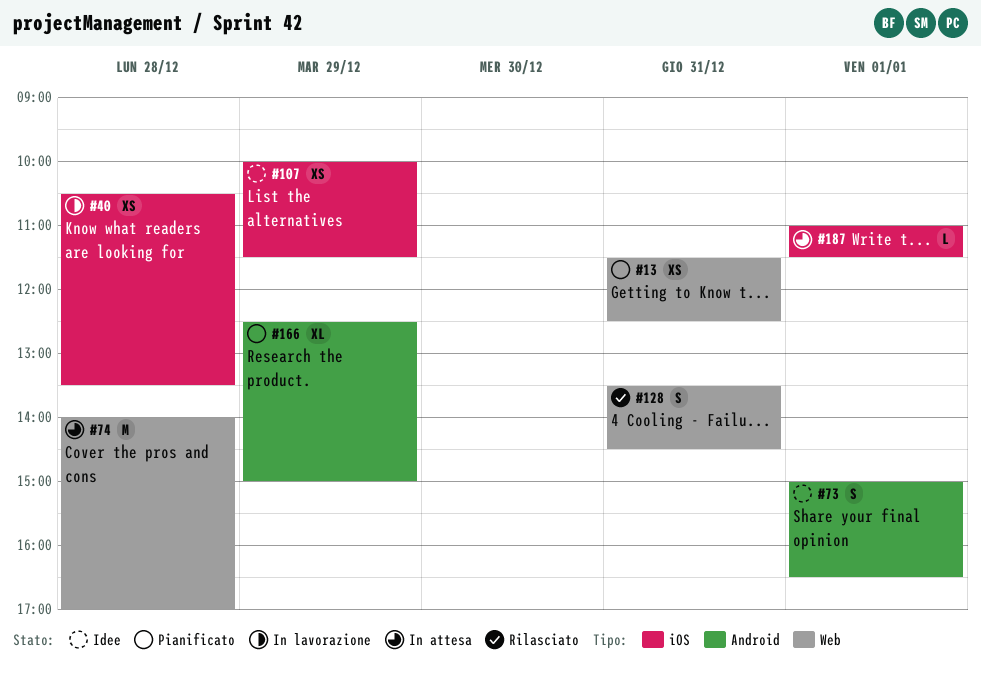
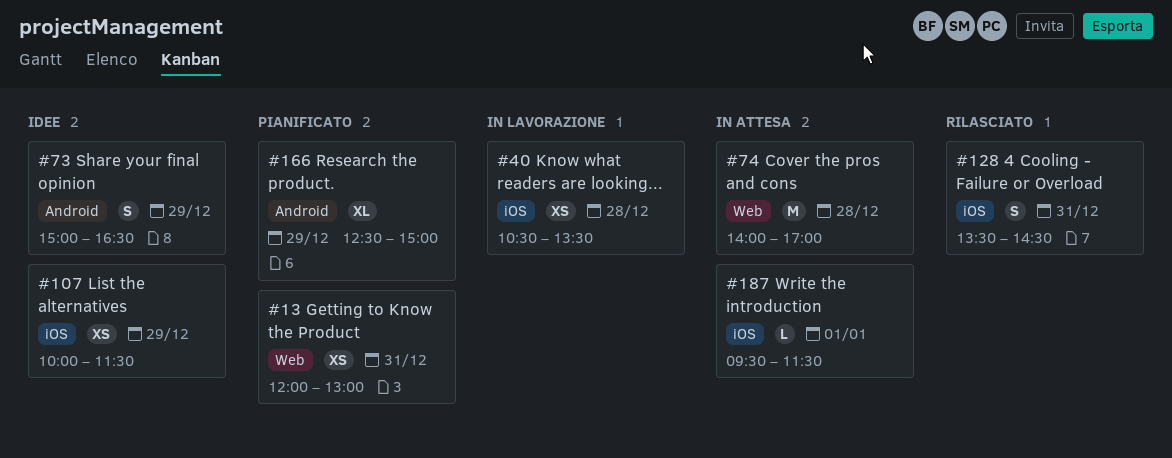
#13, begins: 11:30 -> 12:00
#13, ends: 12:30 -> 13:00
#73, day: Jan 1 -> Dec 29
#128, label: Web -> iOS
#187, begins: 11:00 -> 09:30

